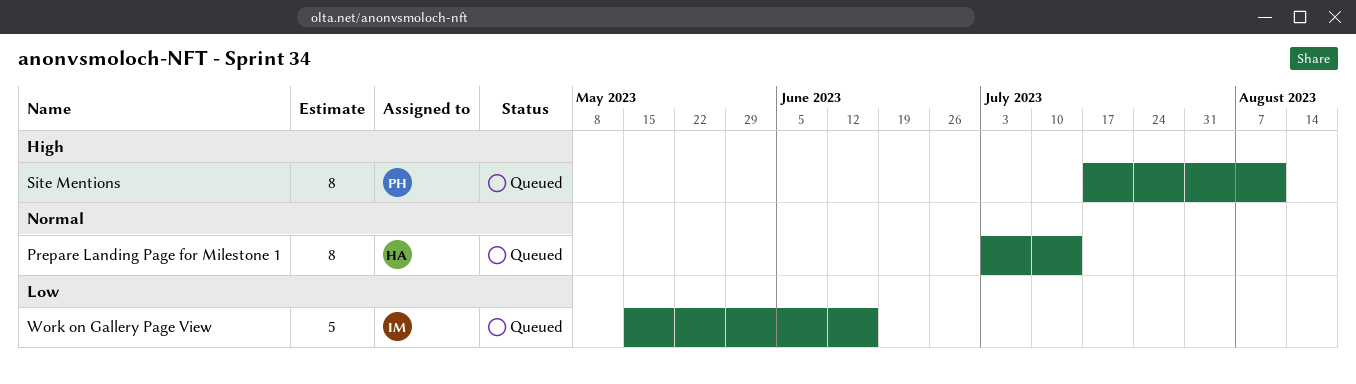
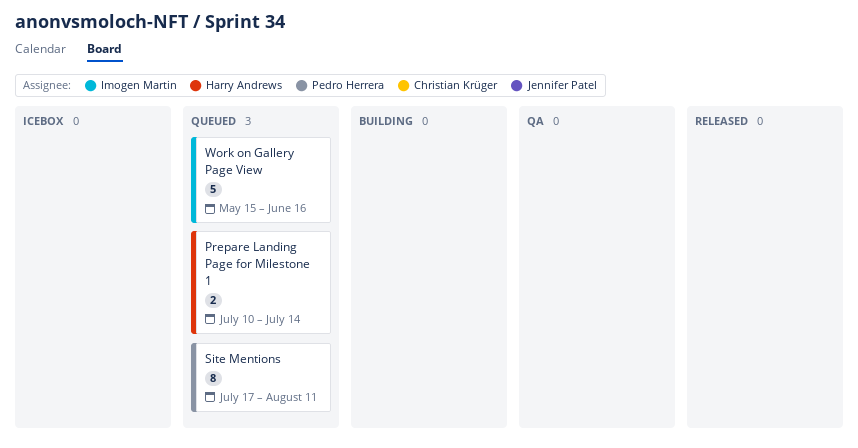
Prepare Landing Page for Milestone 1, estimate: 8 -> 2
Prepare Landing Page for Milestone 1, start: Jul 3 -> Jul 10

